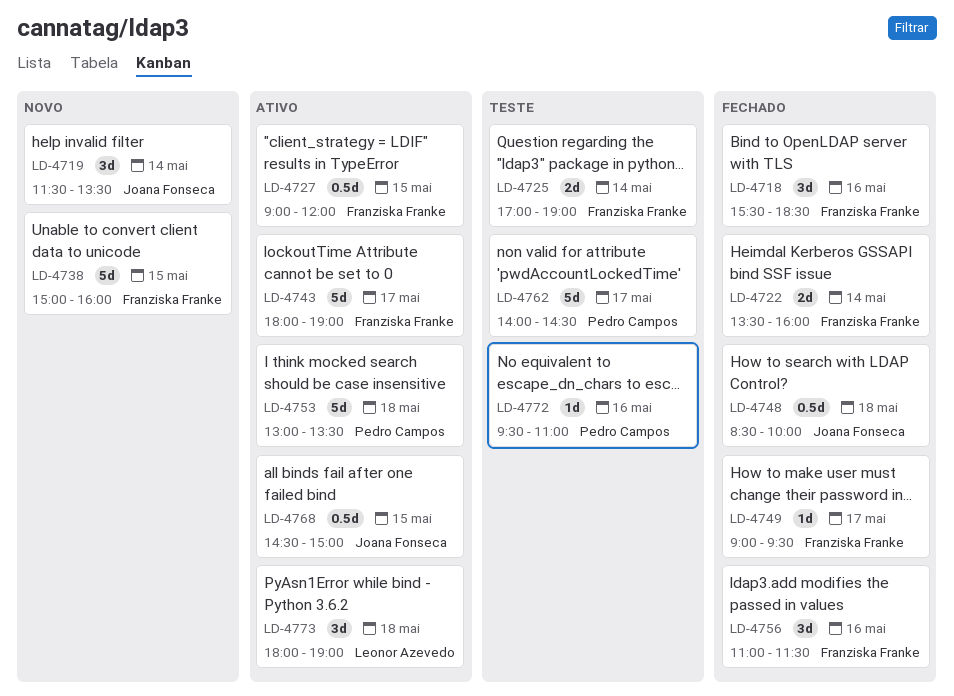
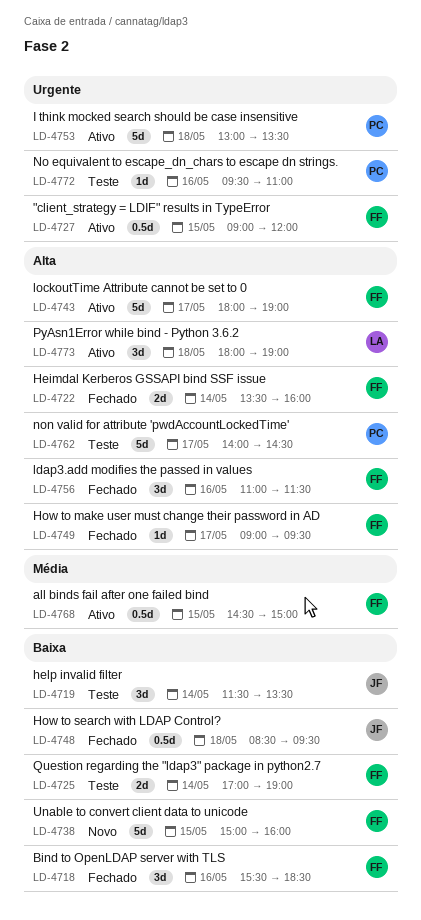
LD-4719, status: Novo -> Teste
LD-4748, ends: 10:00 -> 09:30
LD-4768, owner: Joana Fonseca -> Franziska Franke

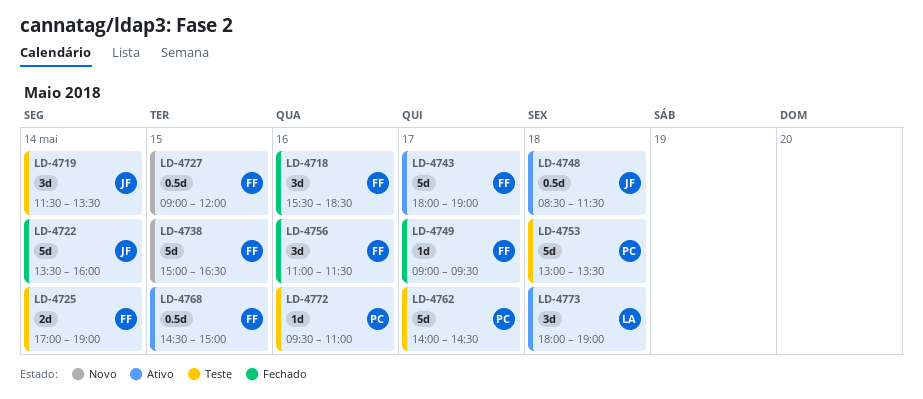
LD-4722, owner: FF -> JF
LD-4722, estimate: 2d -> 5d
LD-4727, status: Ativo -> Novo
LD-4738, ends: 16:00 -> 16:30
LD-4748, status: Fechado -> Ativo
LD-4748, ends: 09:30 -> 11:30
LD-4753, status: Ativo -> Teste

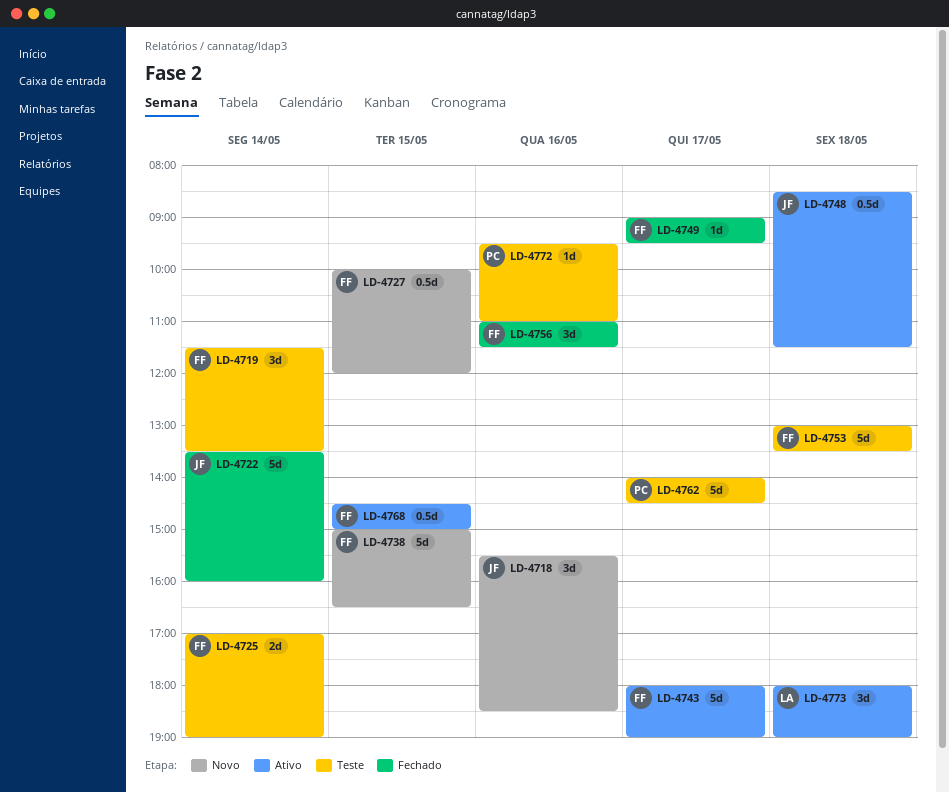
LD-4718, status: Fechado -> Novo
LD-4718, owner: FF -> JF
LD-4719, owner: JF -> FF
LD-4727, begins: 09:00 -> 10:00
LD-4753, owner: PC -> FF

